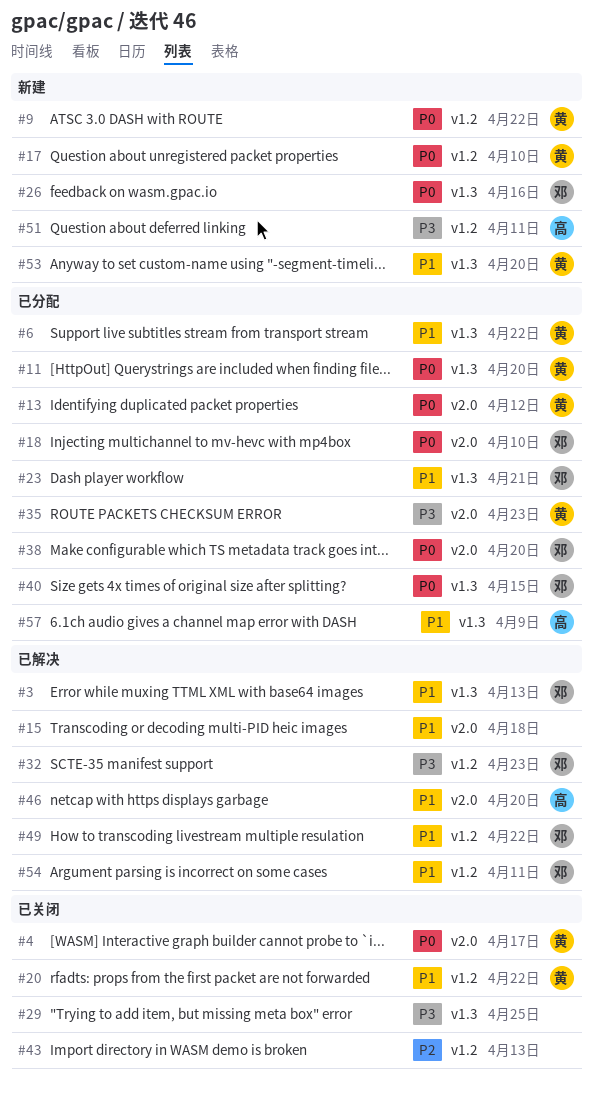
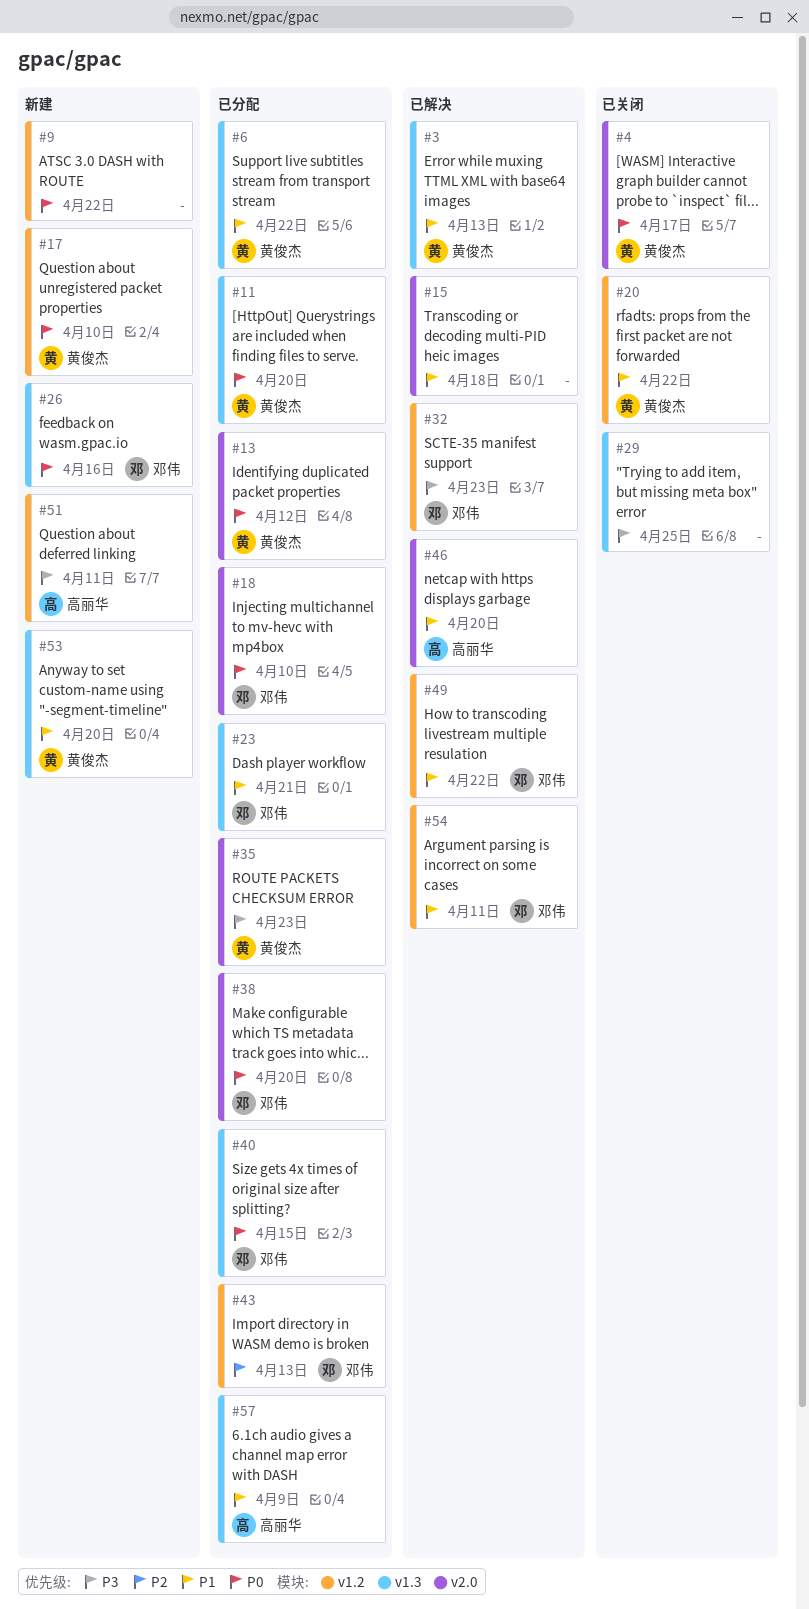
#3, owner: 邓伟 -> 黄俊杰
#9, owner: 黄俊杰 -> none
#43, status: 已关闭 -> 已分配
#43, owner: none -> 邓伟

